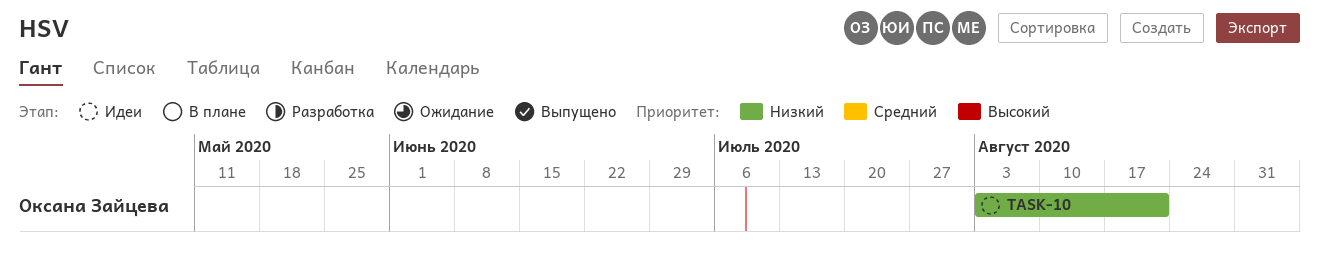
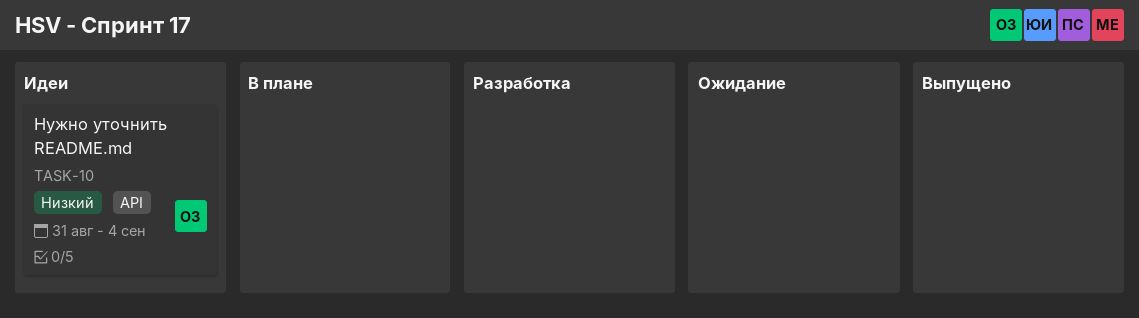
TASK-10, start: Aug 3 -> Aug 31
TASK-10, due: Aug 21 -> Sep 4

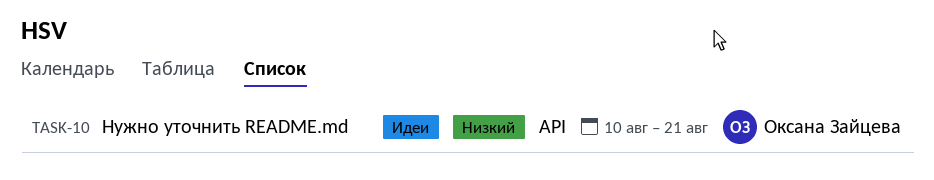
TASK-10, start: Aug 31 -> Aug 10
TASK-10, due: Sep 4 -> Aug 21

